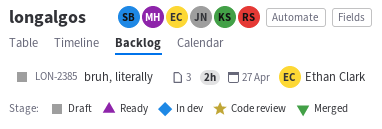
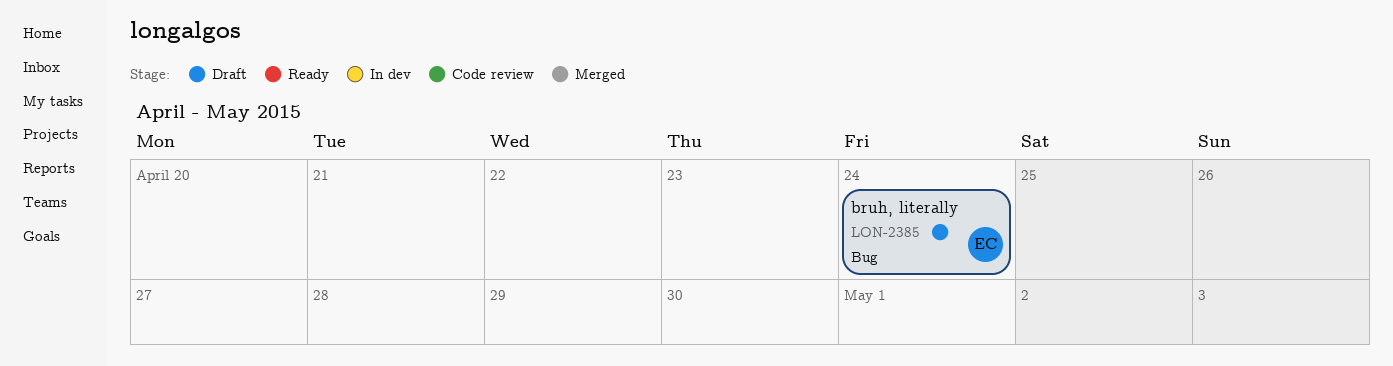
LON-2385, due: Apr 27 -> Apr 24

